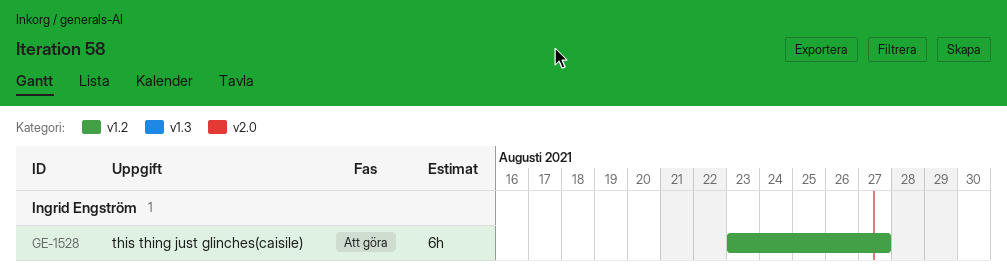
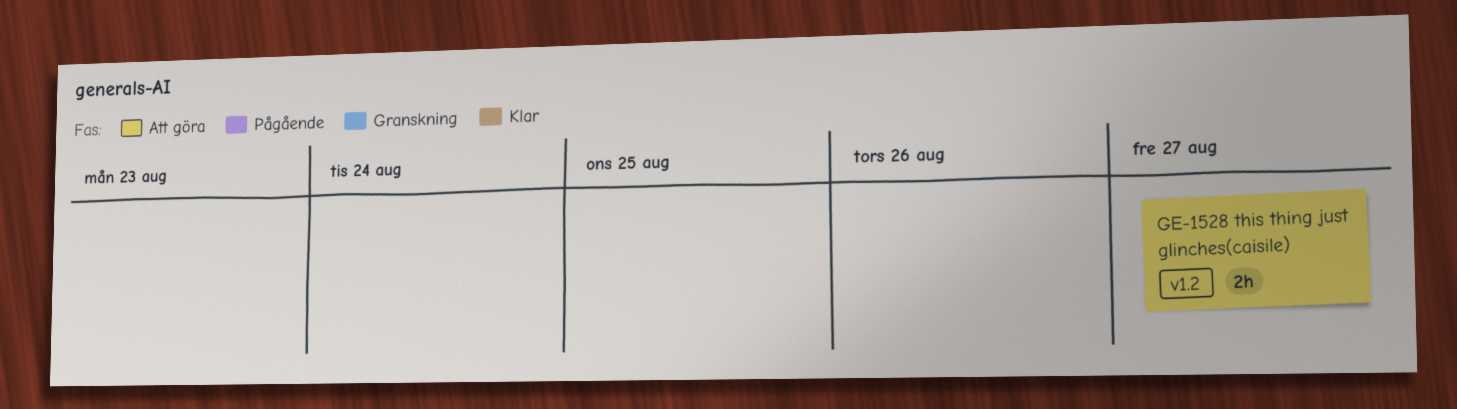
GE-1528, estimate: 6h -> 2h

